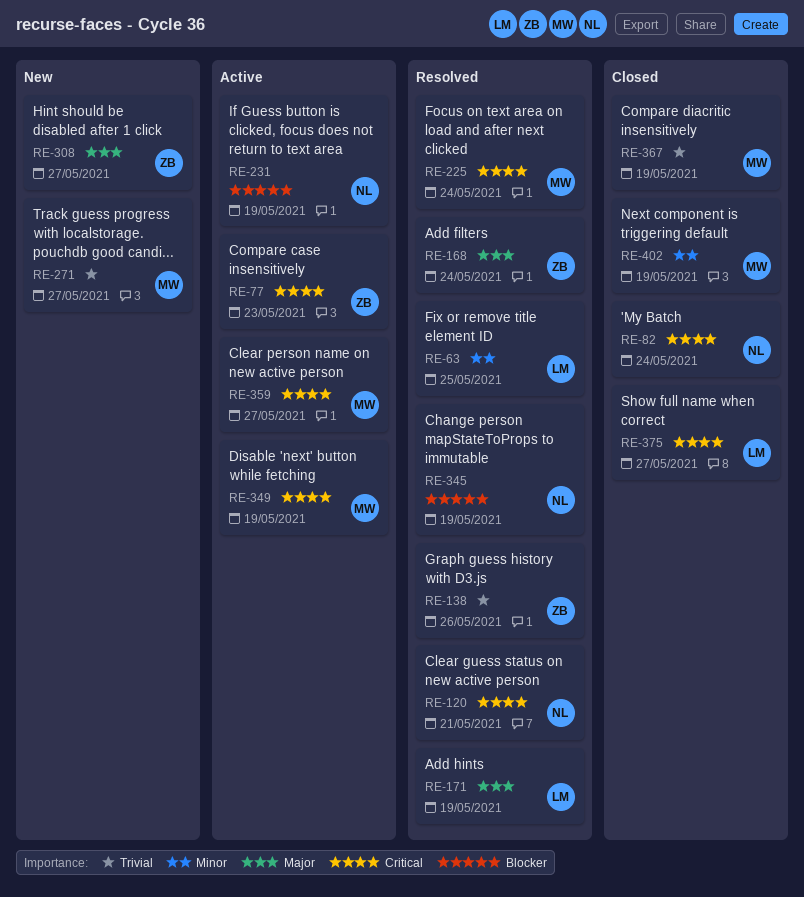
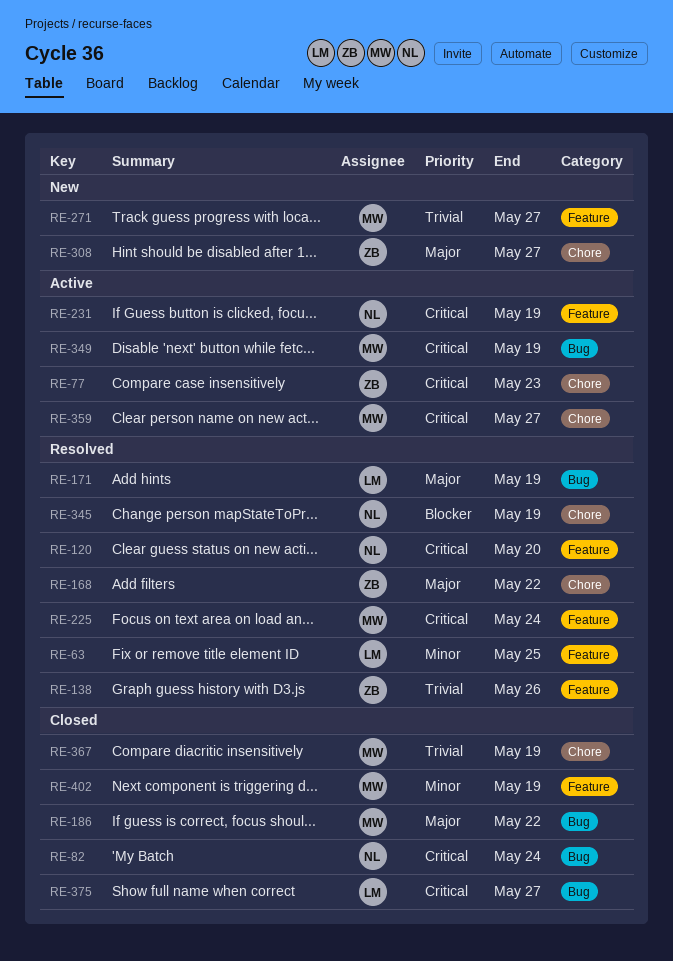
RE-120, due: May 21 -> May 20
RE-168, due: May 24 -> May 22
RE-186: none -> present
RE-231, priority: Blocker -> Critical

